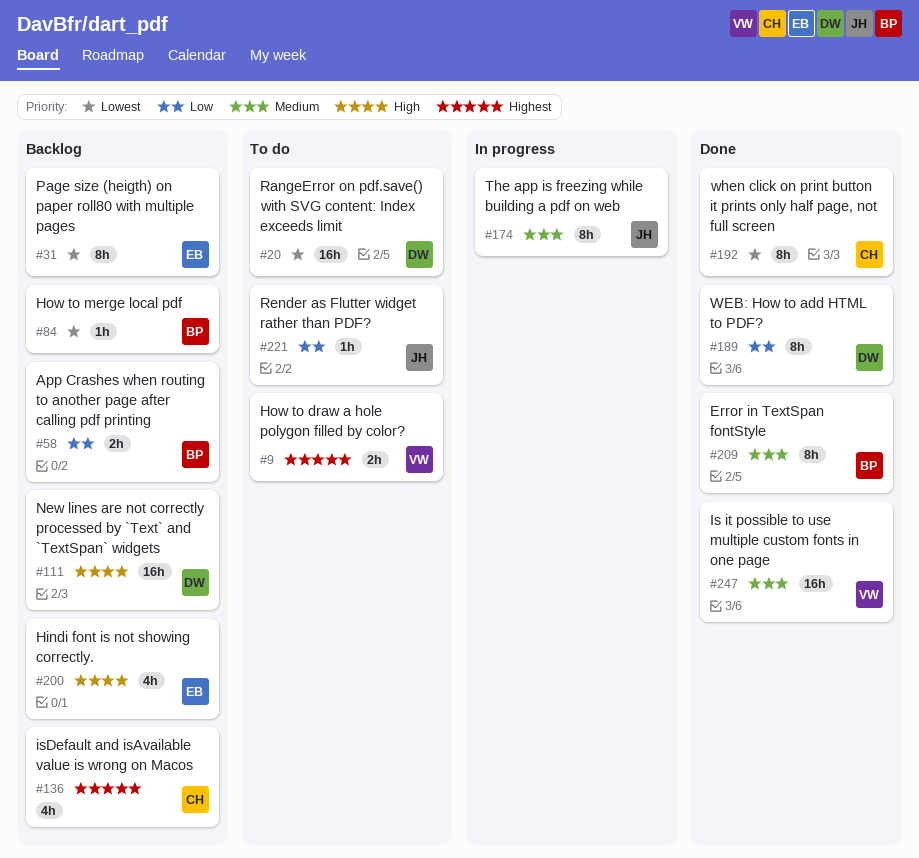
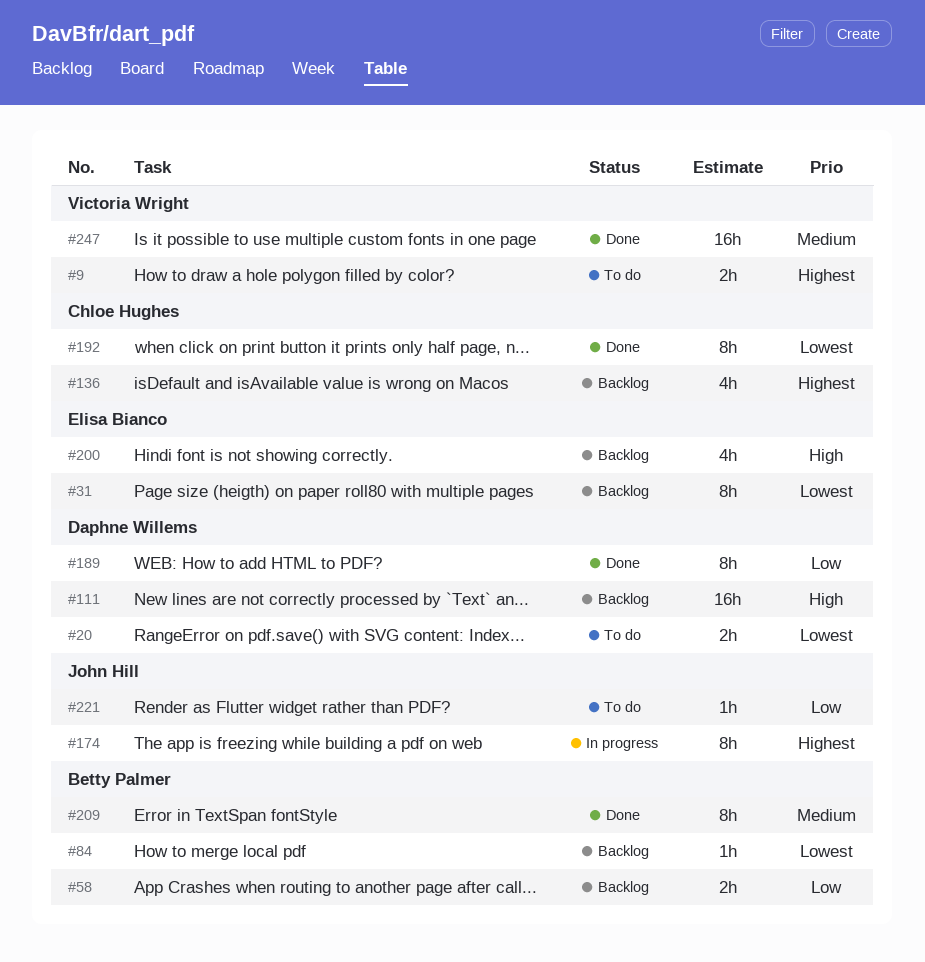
#20, estimate: 16h -> 2h
#174, priority: Medium -> Highest

